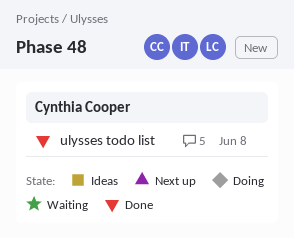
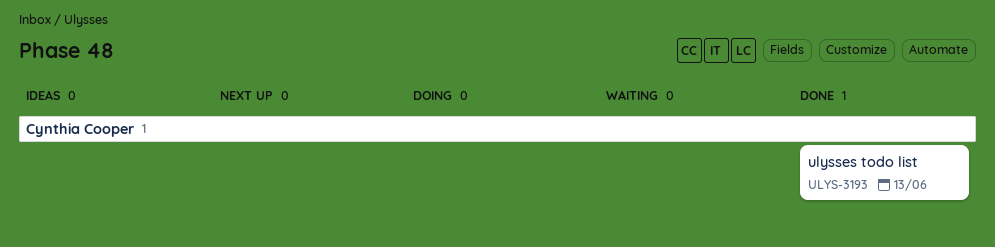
ulysses todo list, due: Jun 8 -> Jun 13

